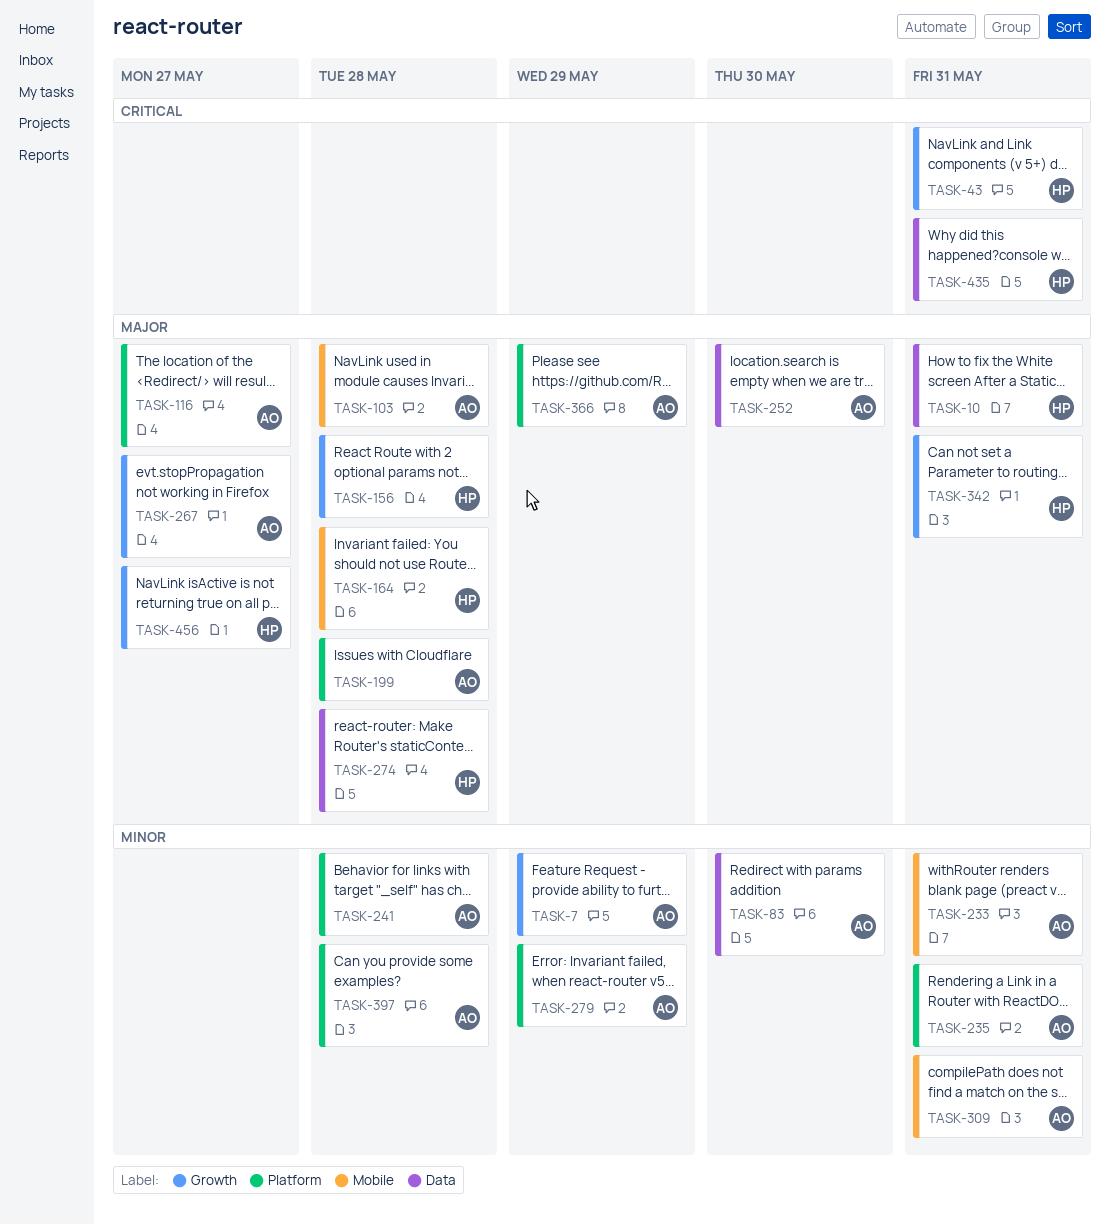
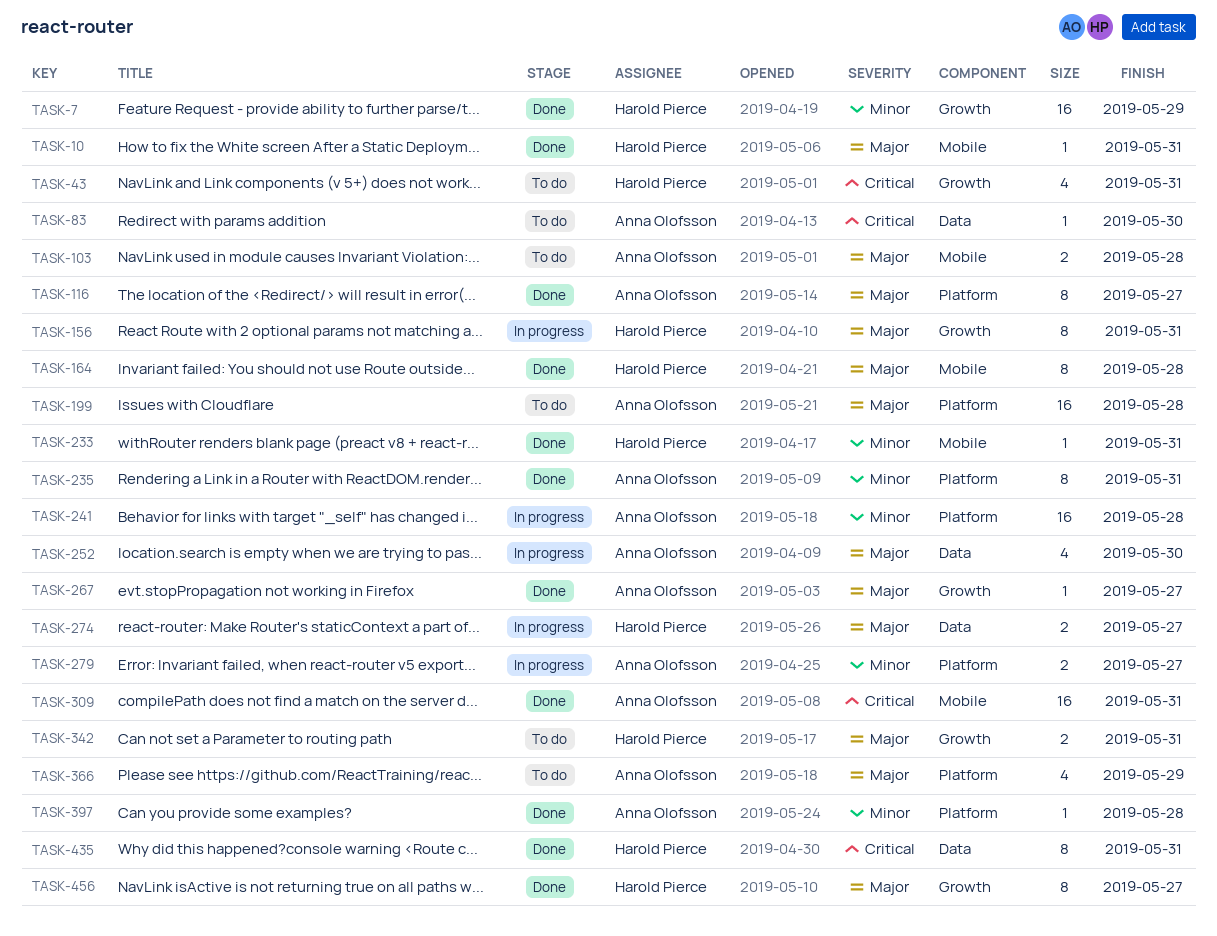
TASK-7, owner: Anna Olofsson -> Harold Pierce
TASK-10, label: Data -> Mobile
TASK-83, priority: Minor -> Critical
TASK-156, due: May 28 -> May 31
TASK-233, owner: Anna Olofsson -> Harold Pierce
TASK-274, due: May 28 -> May 27
TASK-279, due: May 29 -> May 27
TASK-309, priority: Minor -> Critical

